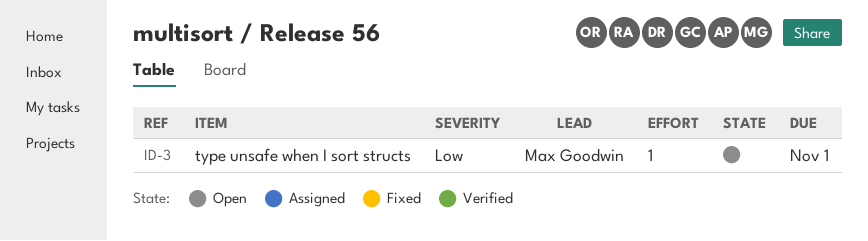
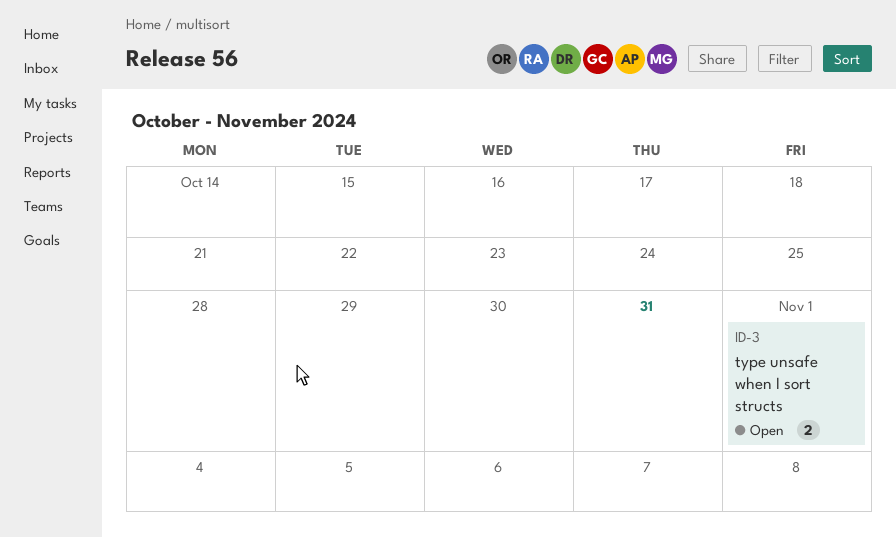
ID-3, estimate: 1 -> 2

